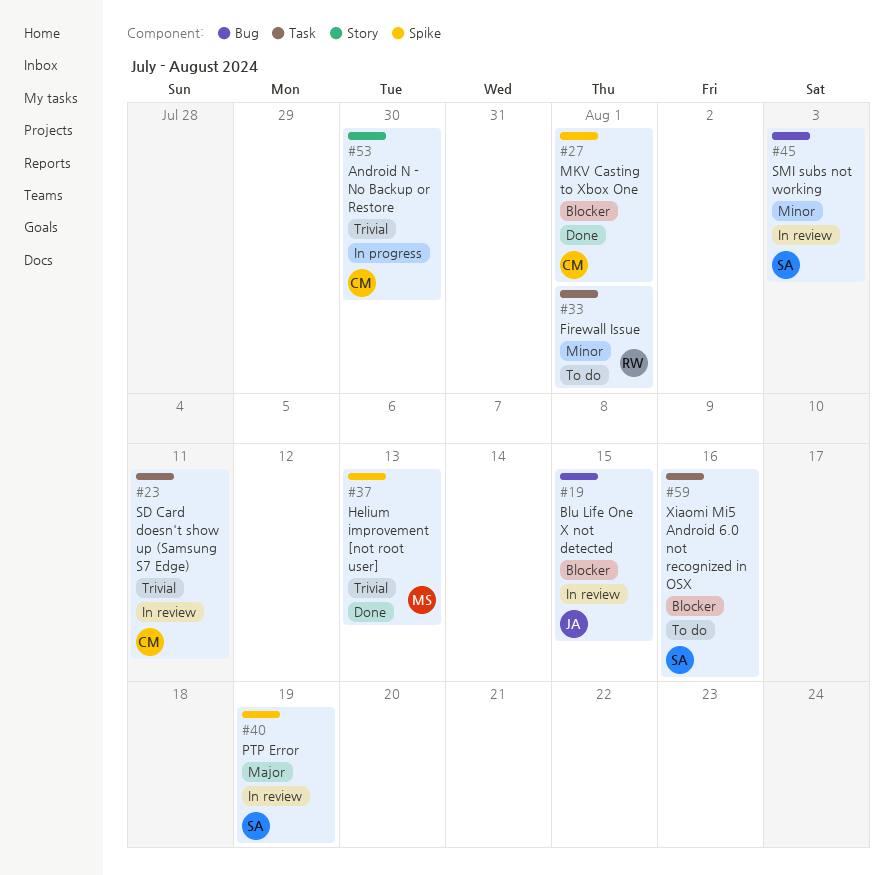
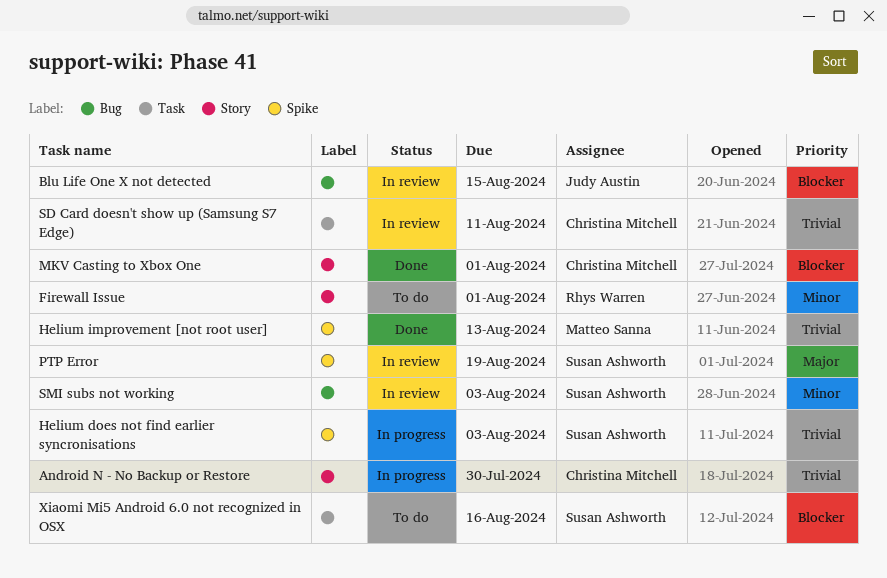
Firewall Issue, label: Task -> Story
Helium does not find earlier syncronisations: none -> present
MKV Casting to Xbox One, label: Spike -> Story

